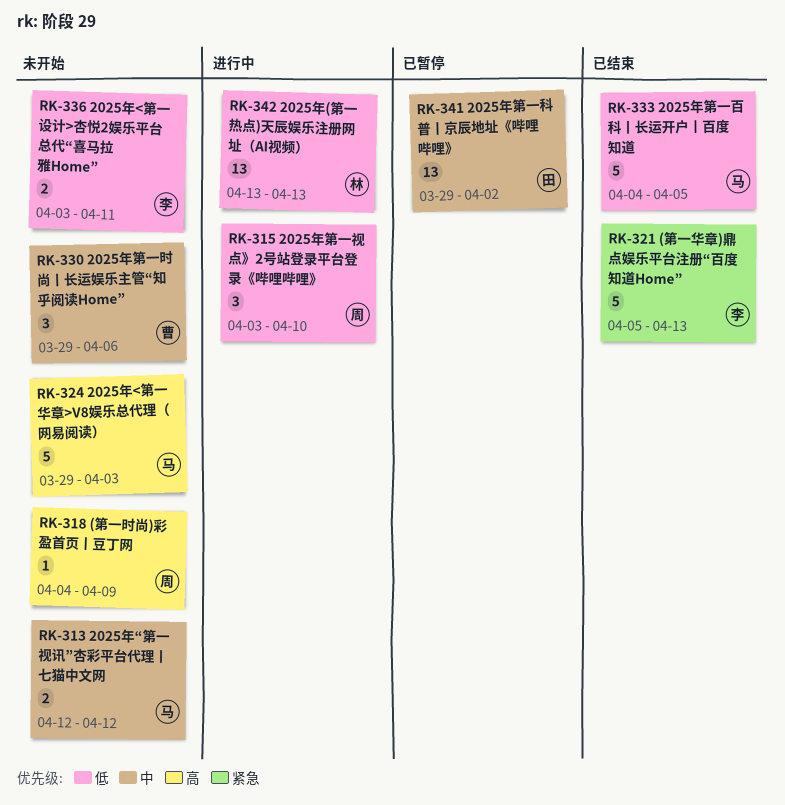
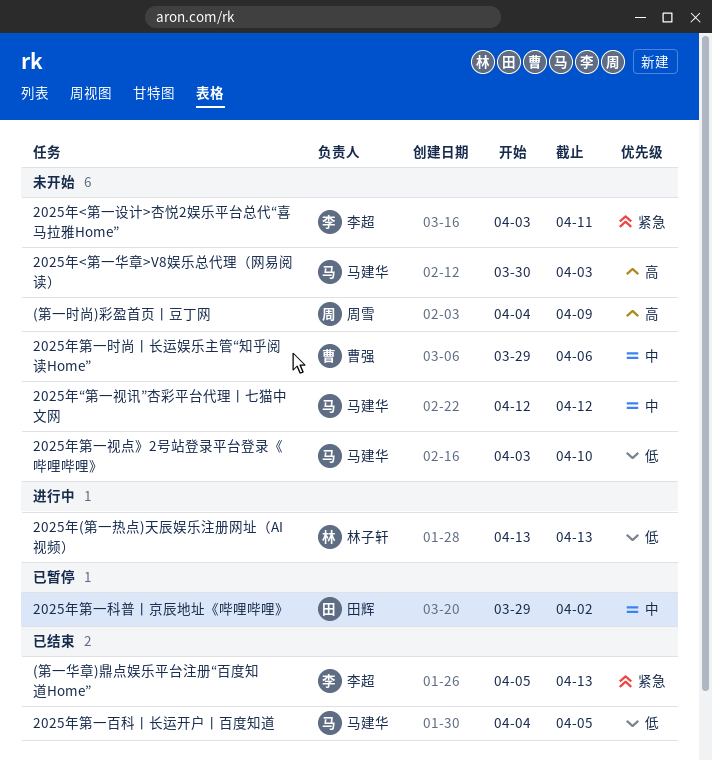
2025年<第一华章>V8娱乐总代理（网易阅读）, start: Mar 29 -> Mar 30
2025年<第一设计>杏悦2娱乐平台总代“喜马拉雅Home”, priority: 低 -> 紧急
2025年第一视点》2号站登录平台登录《哔哩哔哩》, status: 进行中 -> 未开始
2025年第一视点》2号站登录平台登录《哔哩哔哩》, owner: 周雪 -> 马建华

